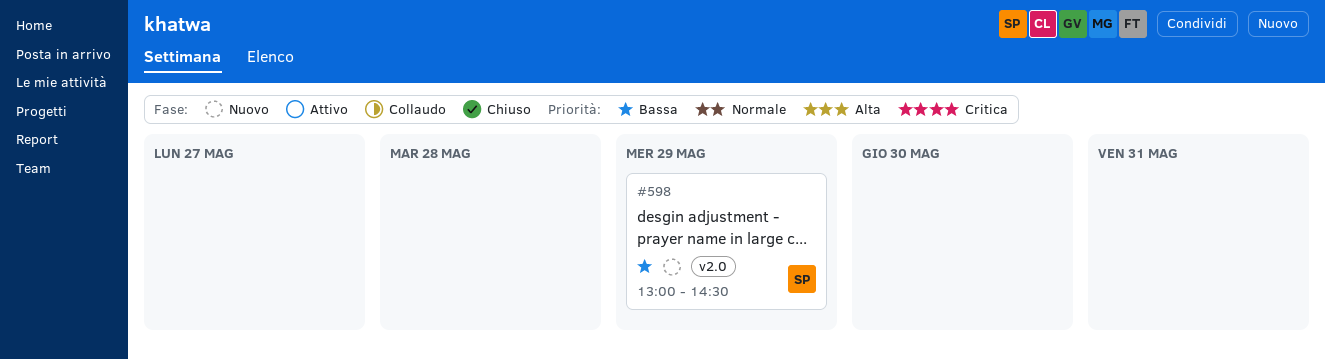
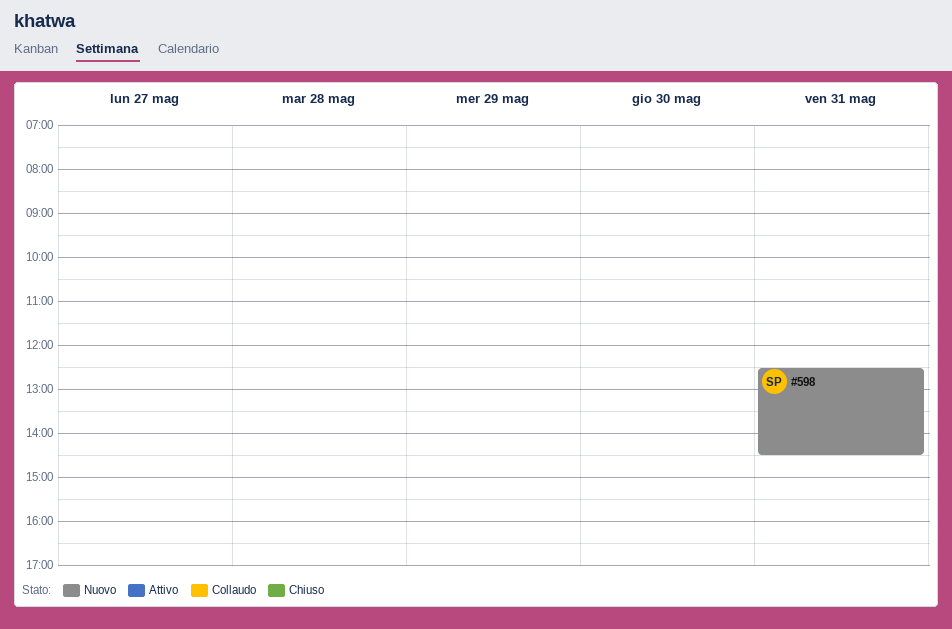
#598, day: May 29 -> May 31
#598, begins: 13:00 -> 12:30

